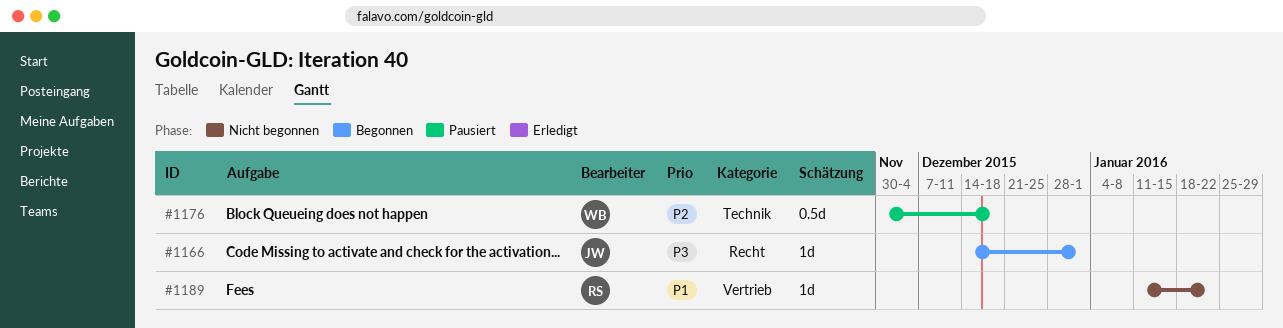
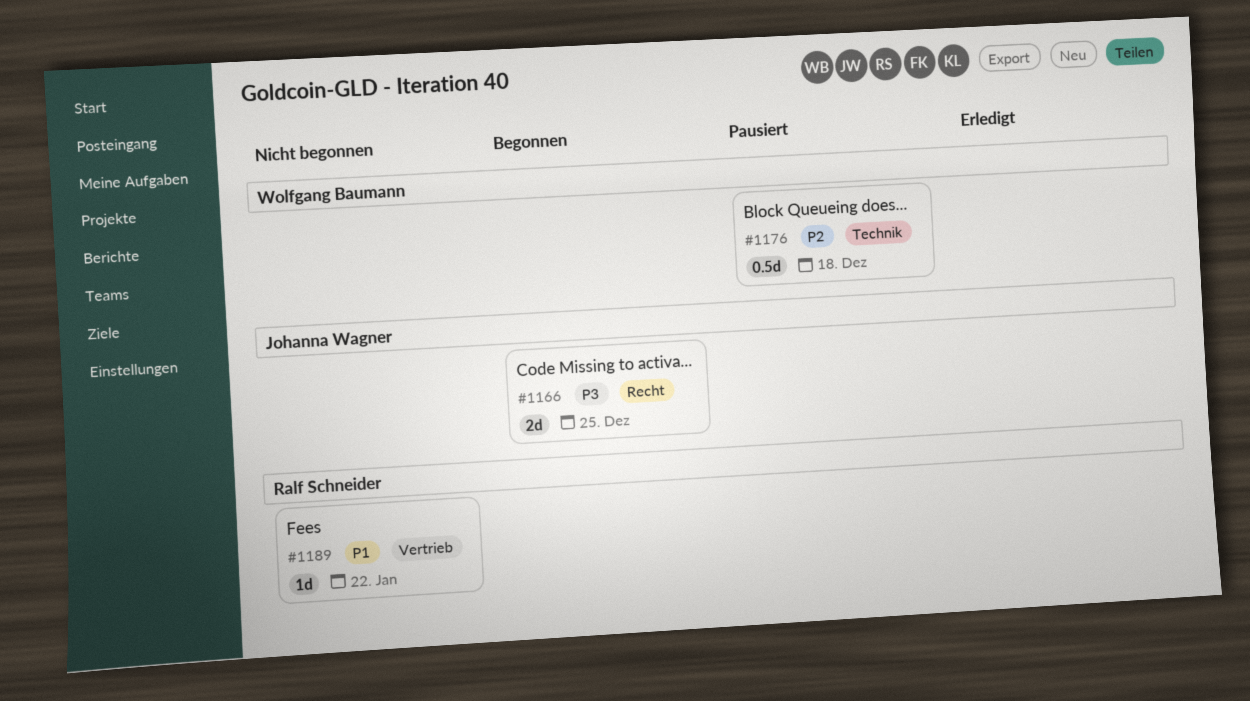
#1166, estimate: 1d -> 2d
#1166, due: Jan 1 -> Dec 25

